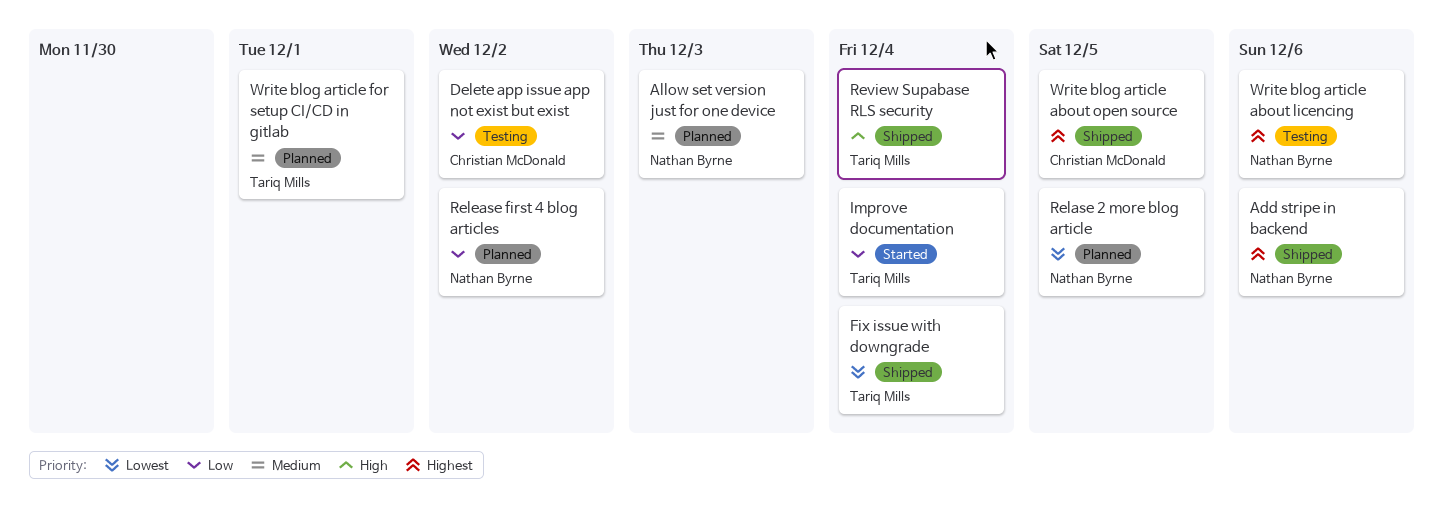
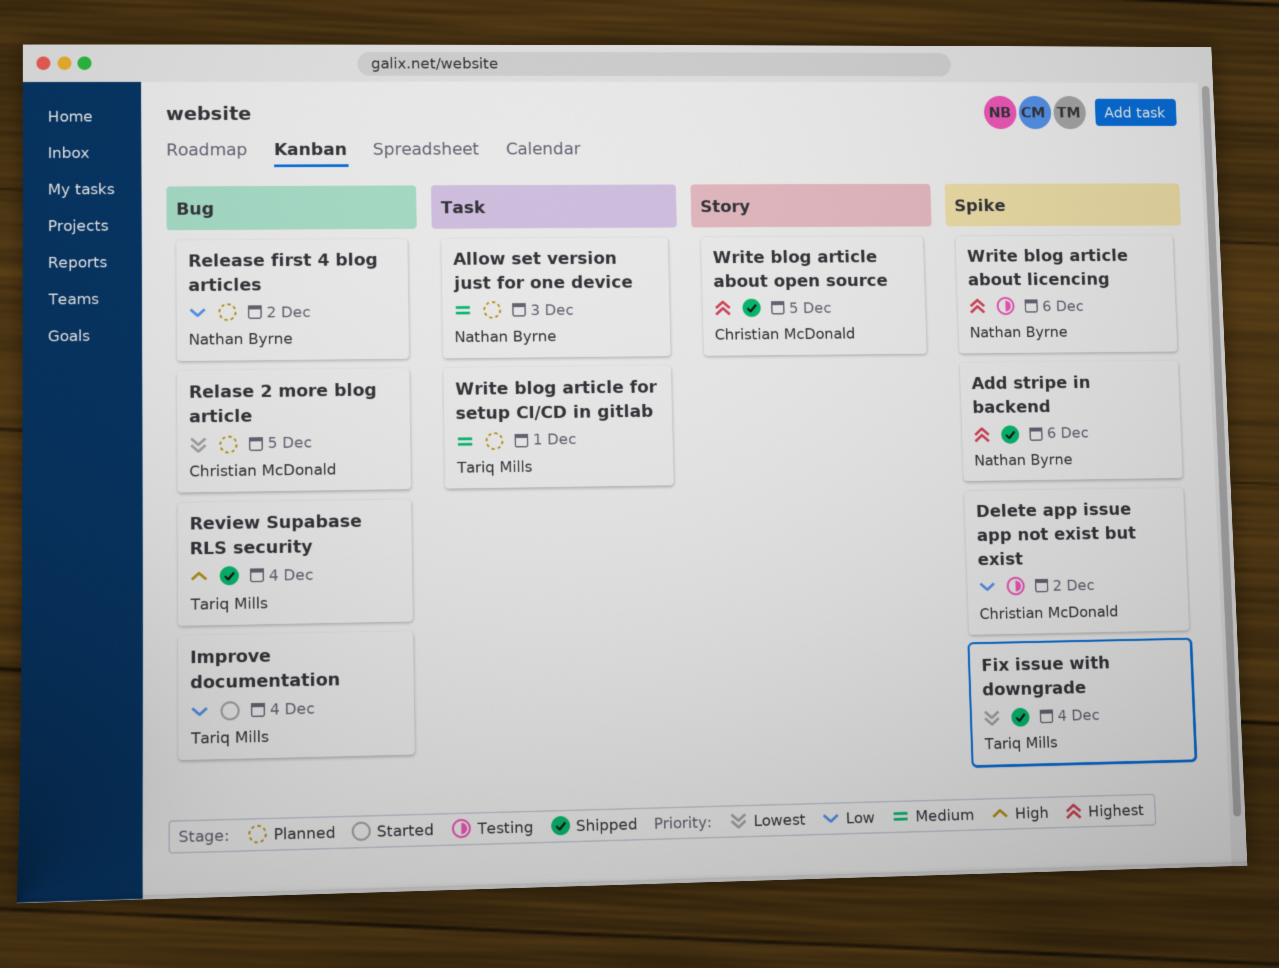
Relase 2 more blog article, owner: Nathan Byrne -> Christian McDonald

